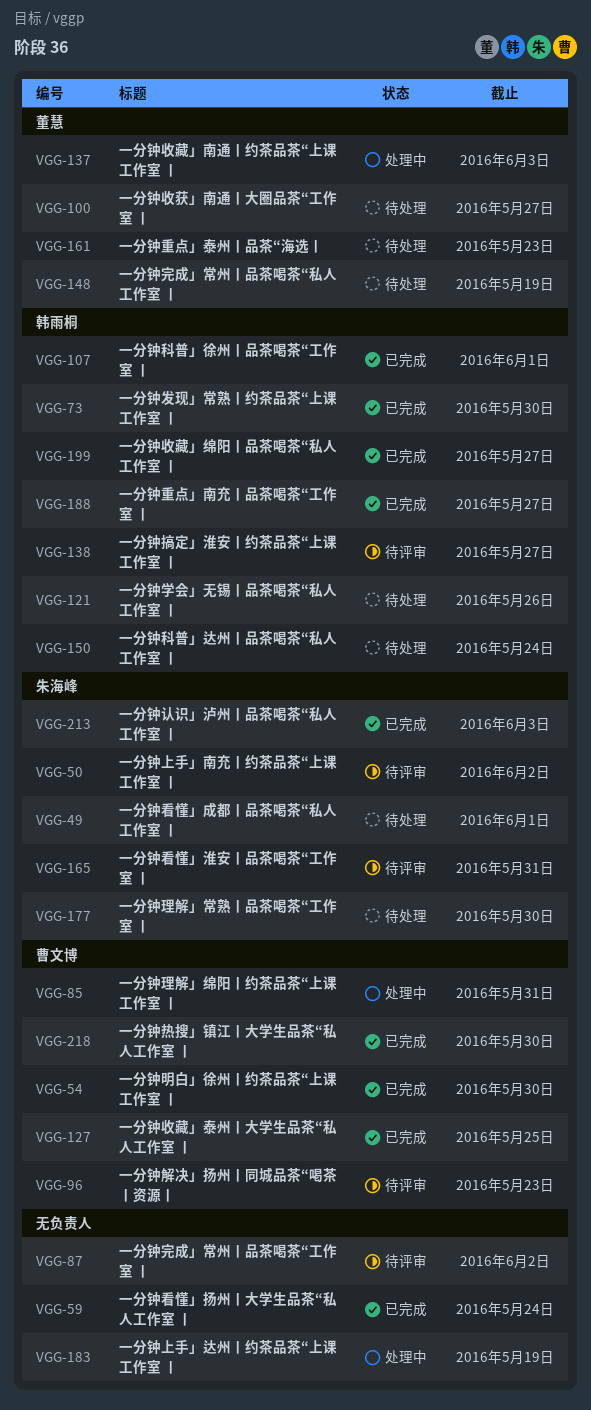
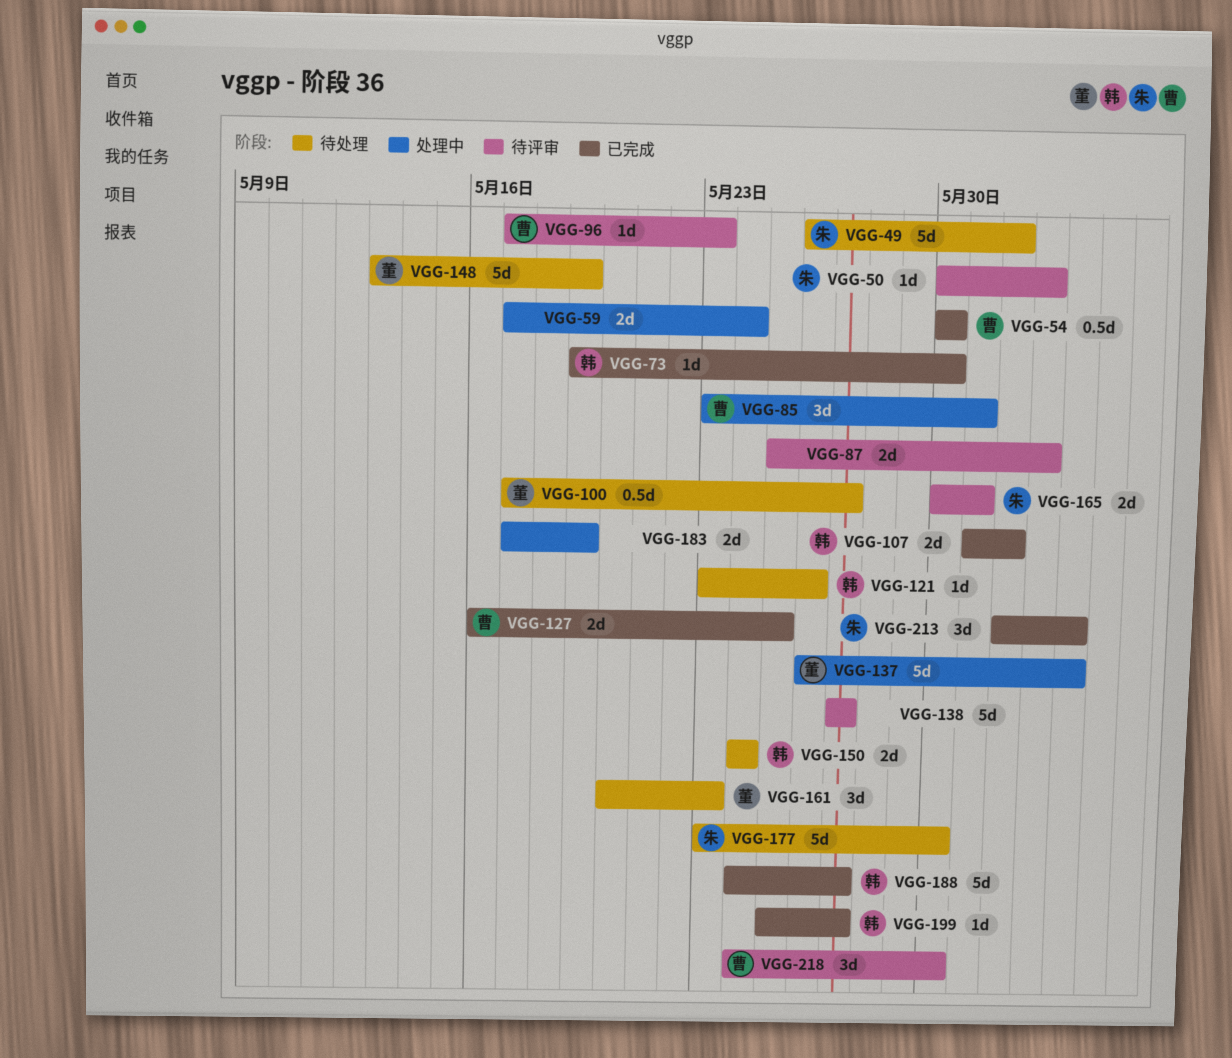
VGG-59, status: 已完成 -> 处理中
VGG-138, owner: 韩雨桐 -> none
VGG-218, status: 已完成 -> 待评审

